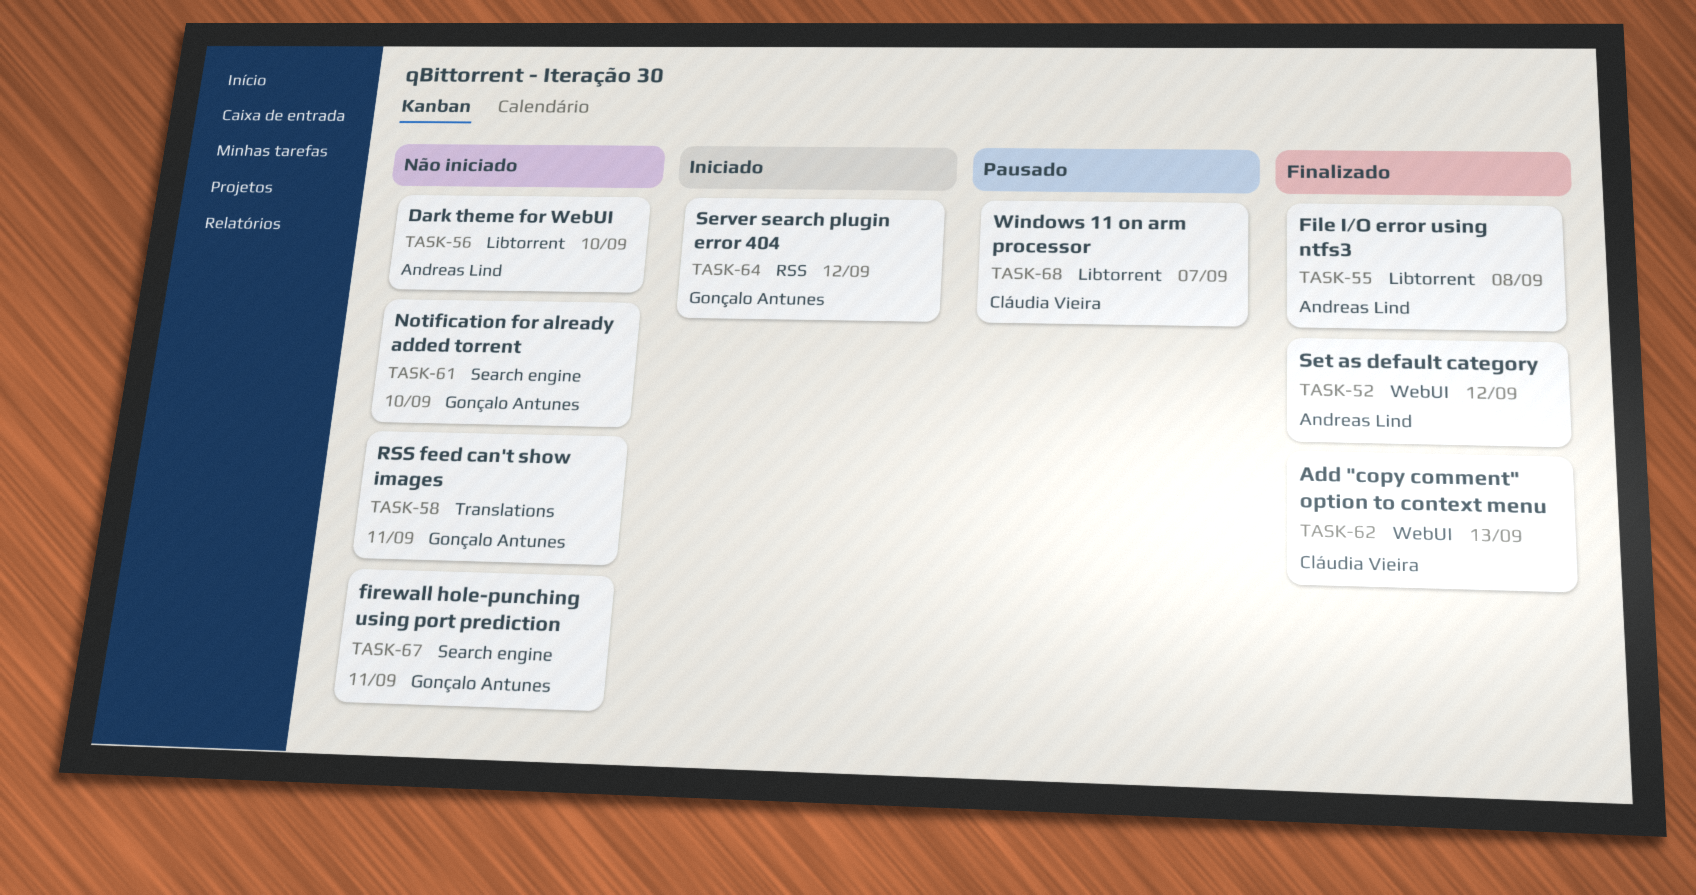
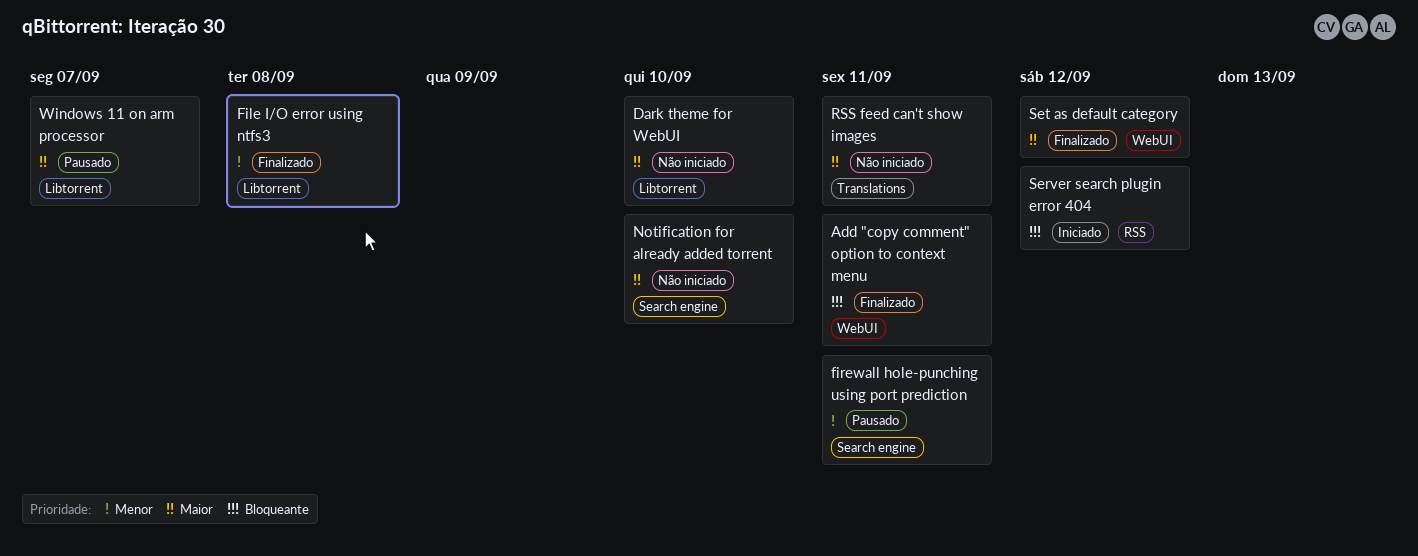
Add "copy comment" option to context menu, due: Sep 13 -> Sep 11
firewall hole-punching using port prediction, status: Não iniciado -> Pausado

